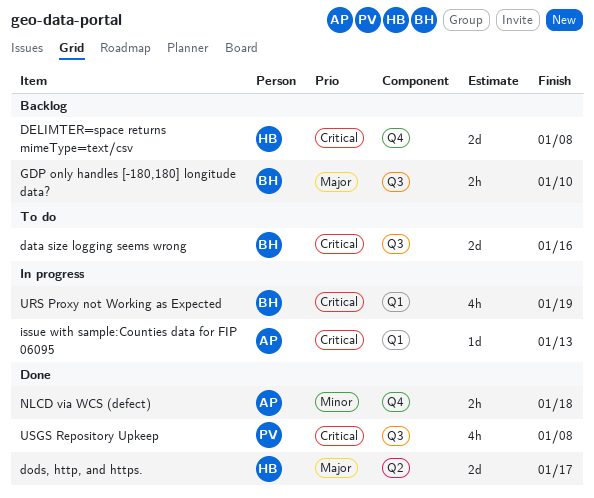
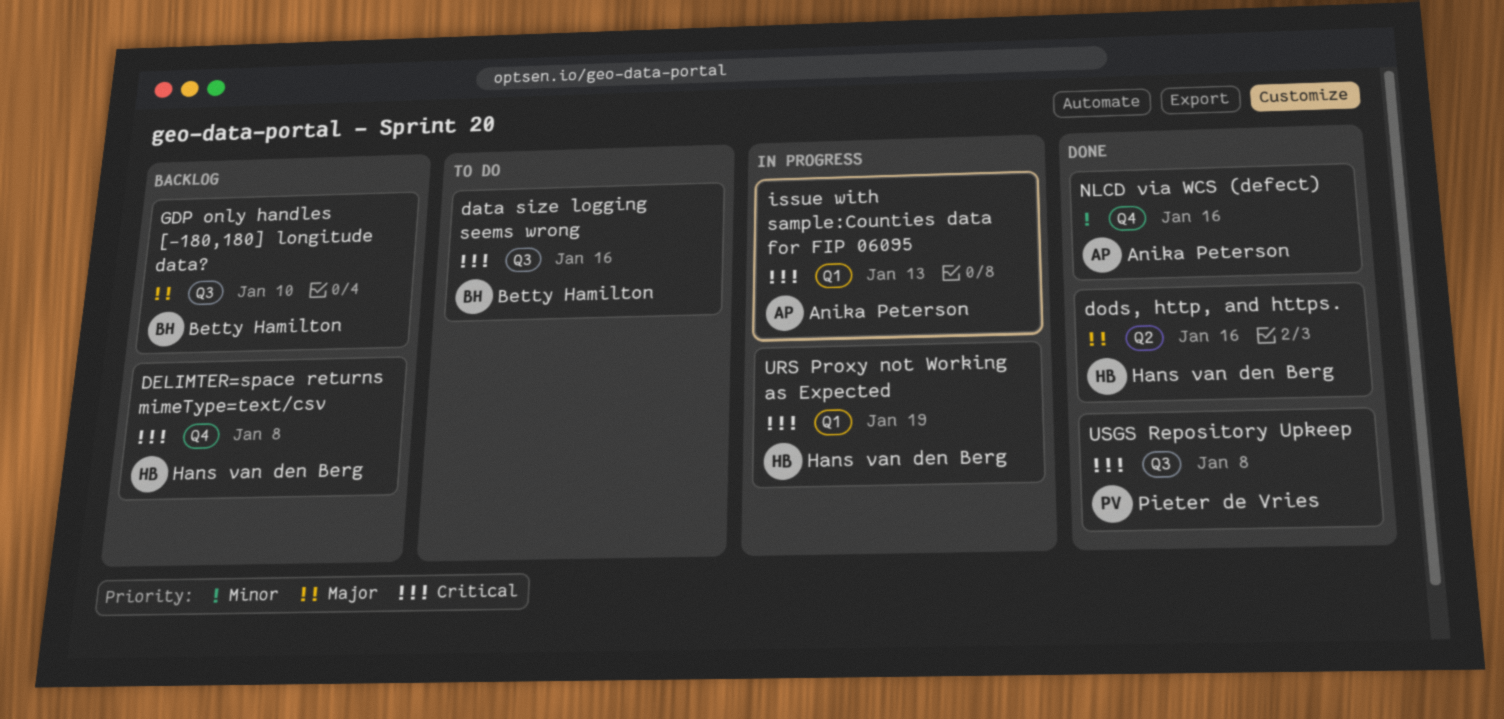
dods, http, and https., due: Jan 17 -> Jan 16
NLCD via WCS (defect), due: Jan 18 -> Jan 16
URS Proxy not Working as Expected, owner: Betty Hamilton -> Hans van den Berg

